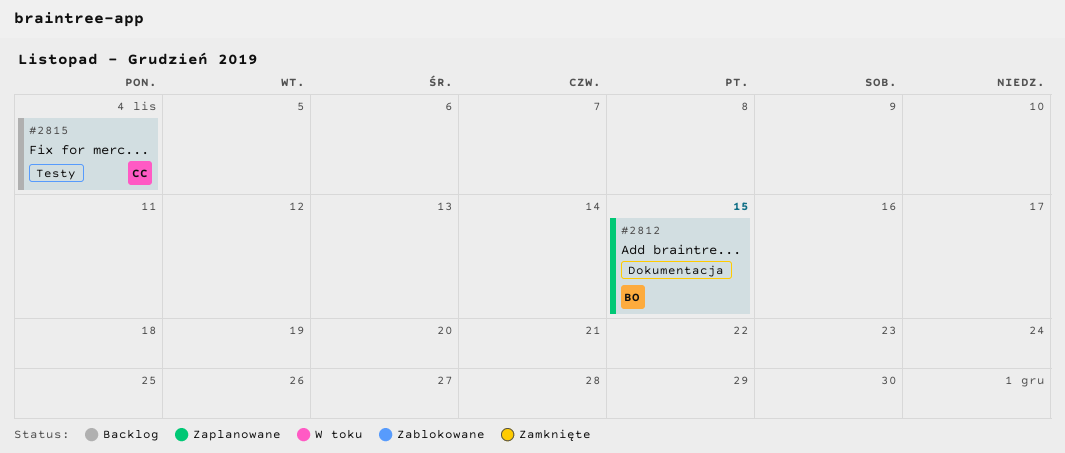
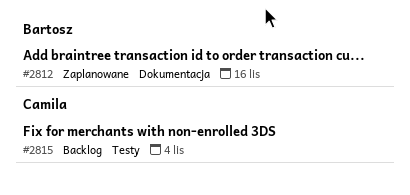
#2812, due: Nov 15 -> Nov 16

